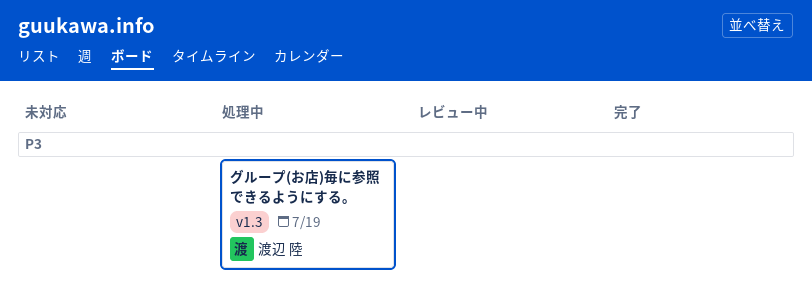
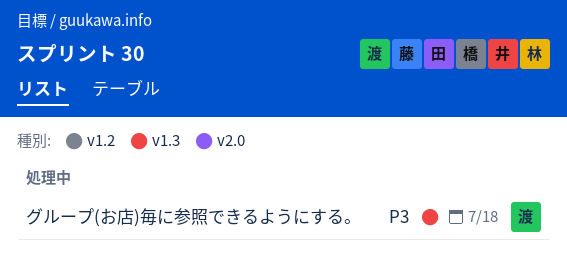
グループ(お店)毎に参照できるようにする。, due: Jul 19 -> Jul 18

